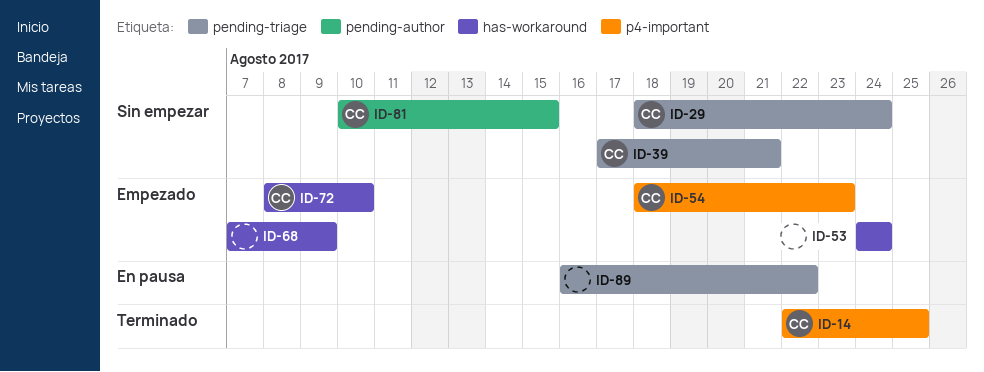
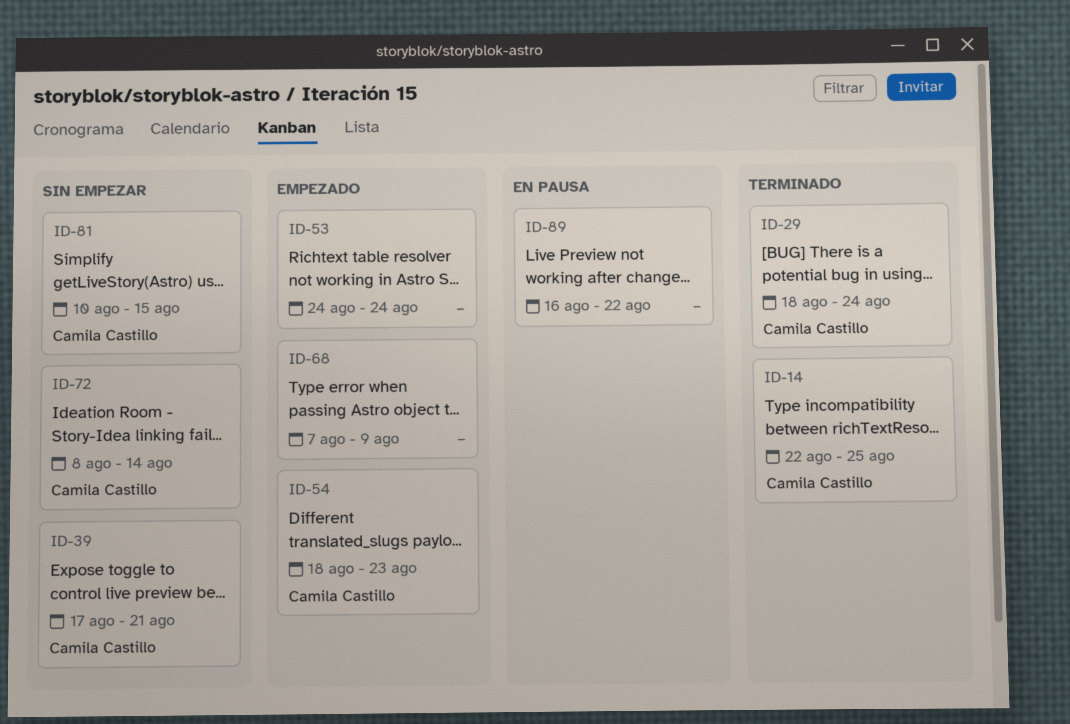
ID-29, status: Sin empezar -> Terminado
ID-72, status: Empezado -> Sin empezar
ID-72, due: Aug 10 -> Aug 14

